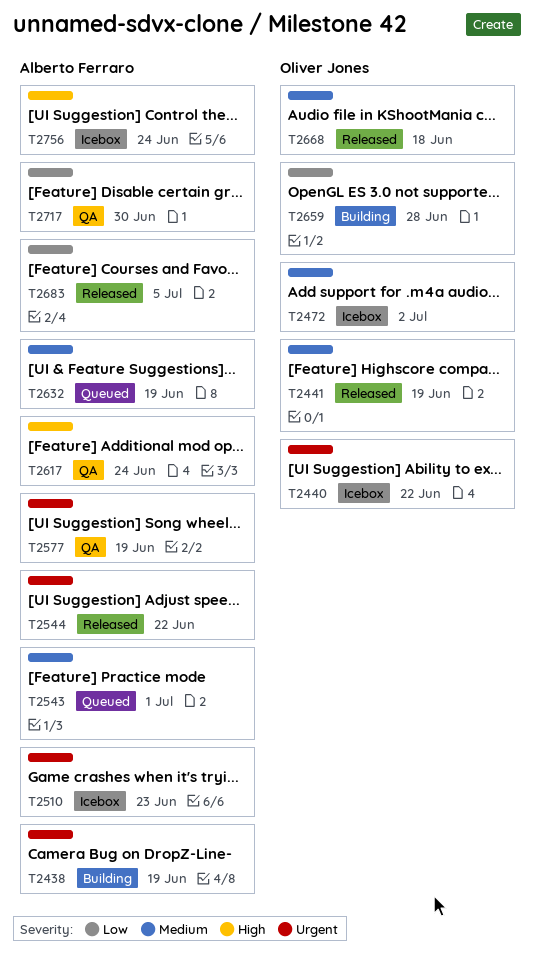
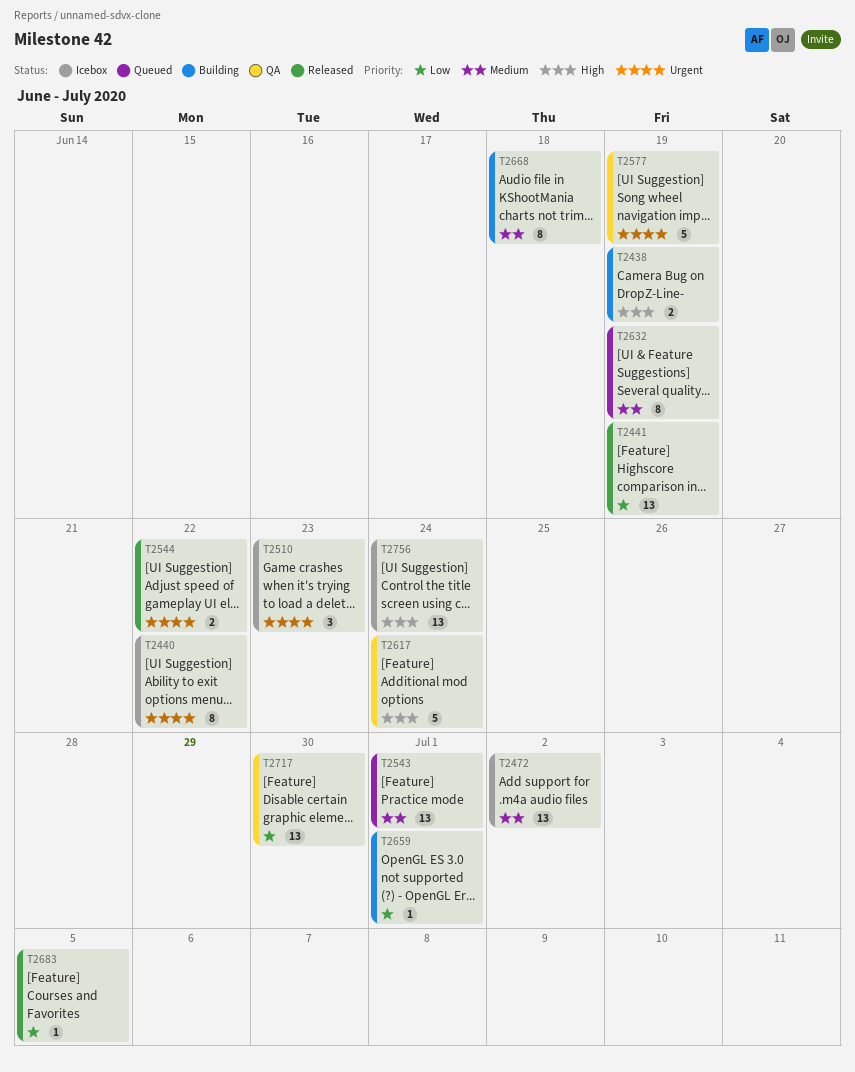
T2438, priority: Urgent -> High
T2441, priority: Medium -> Low
T2659, due: Jun 28 -> Jul 1
T2668, status: Released -> Building

